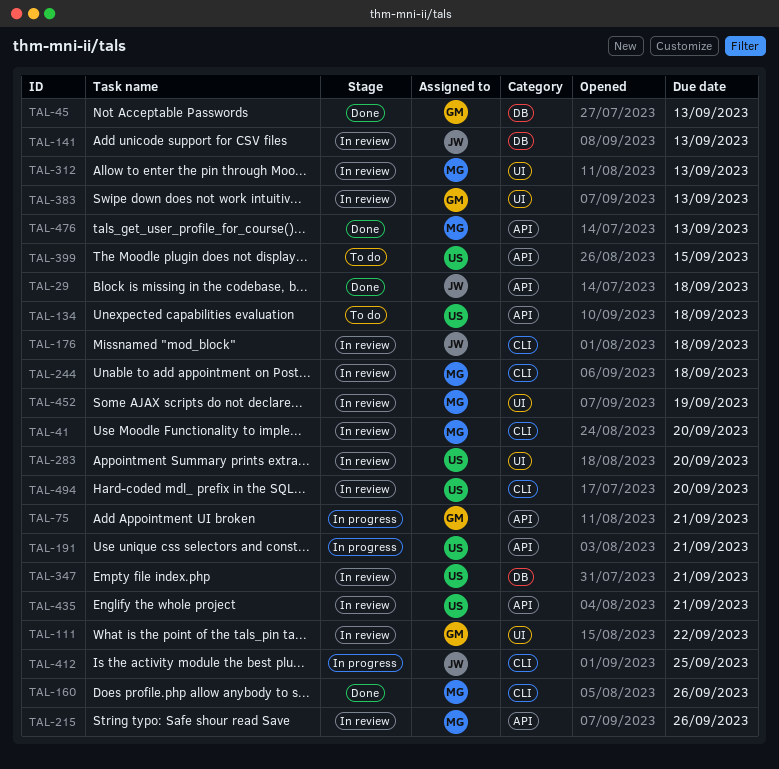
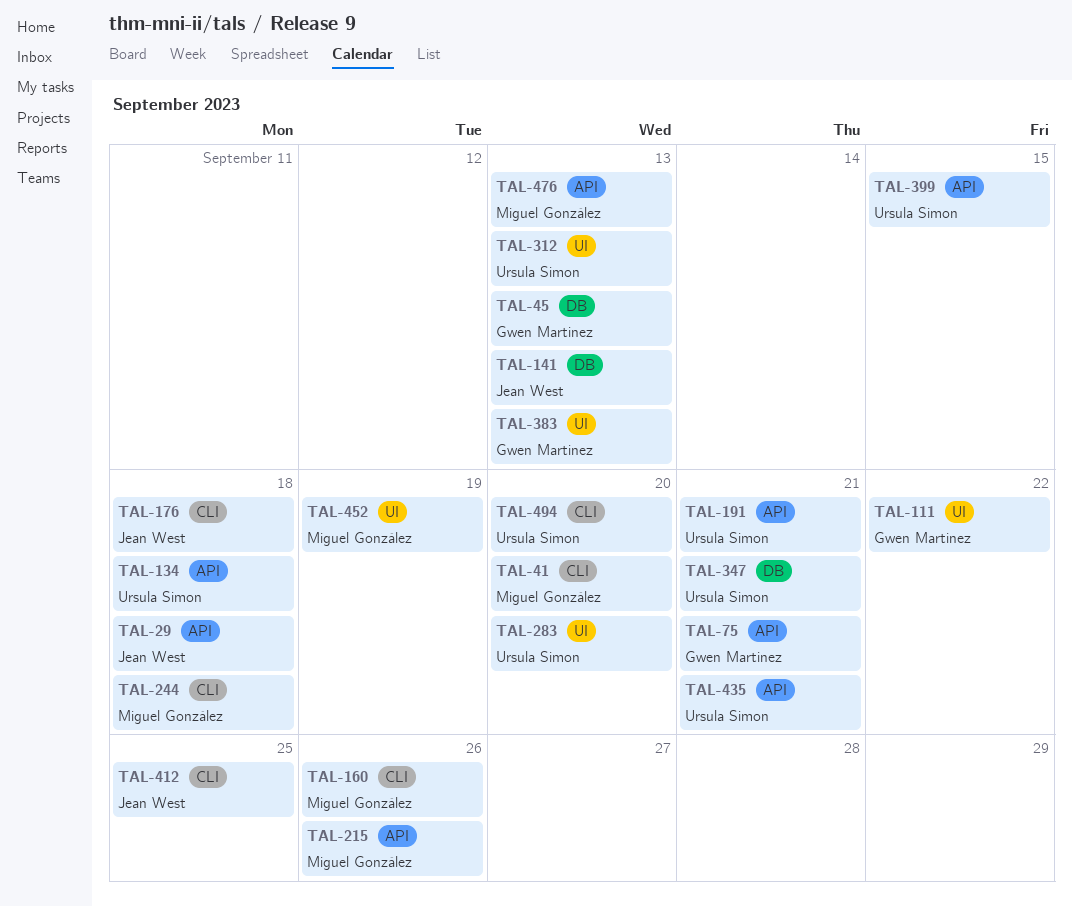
TAL-312, owner: Miguel González -> Ursula Simon

